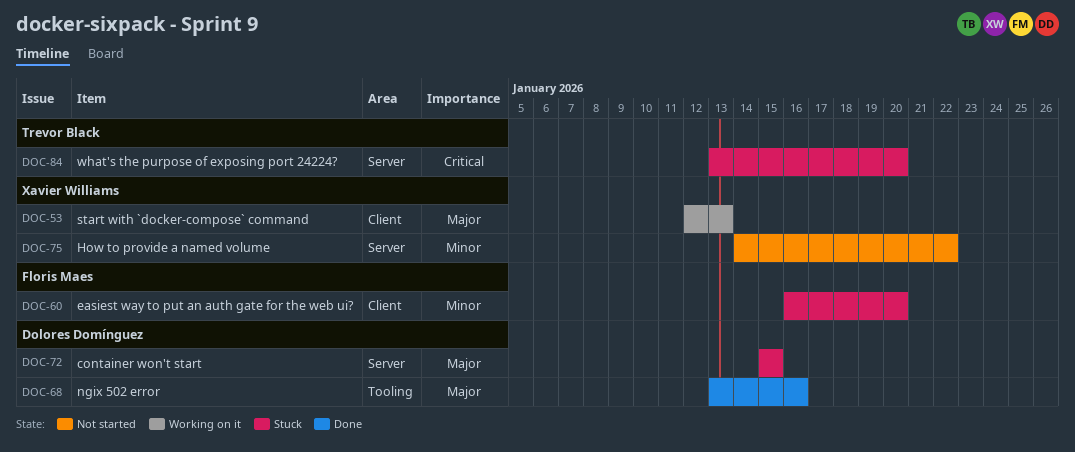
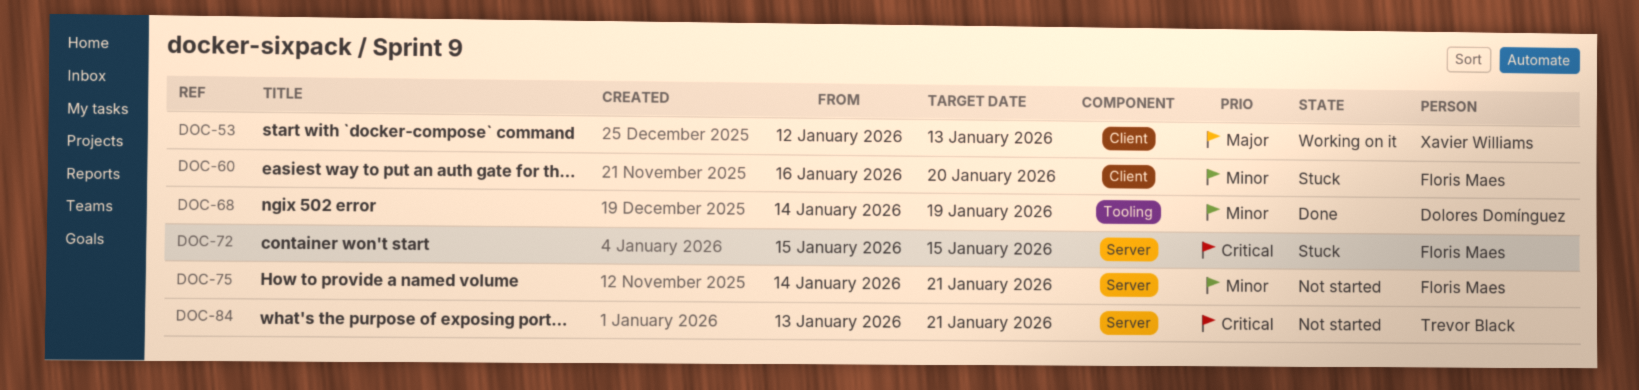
DOC-68, priority: Major -> Minor
DOC-68, start: Jan 13 -> Jan 14
DOC-68, due: Jan 16 -> Jan 19
DOC-72, owner: Dolores Domínguez -> Floris Maes
DOC-72, priority: Major -> Critical
DOC-75, owner: Xavier Williams -> Floris Maes
DOC-75, due: Jan 22 -> Jan 21
DOC-84, status: Stuck -> Not started
DOC-84, due: Jan 20 -> Jan 21

